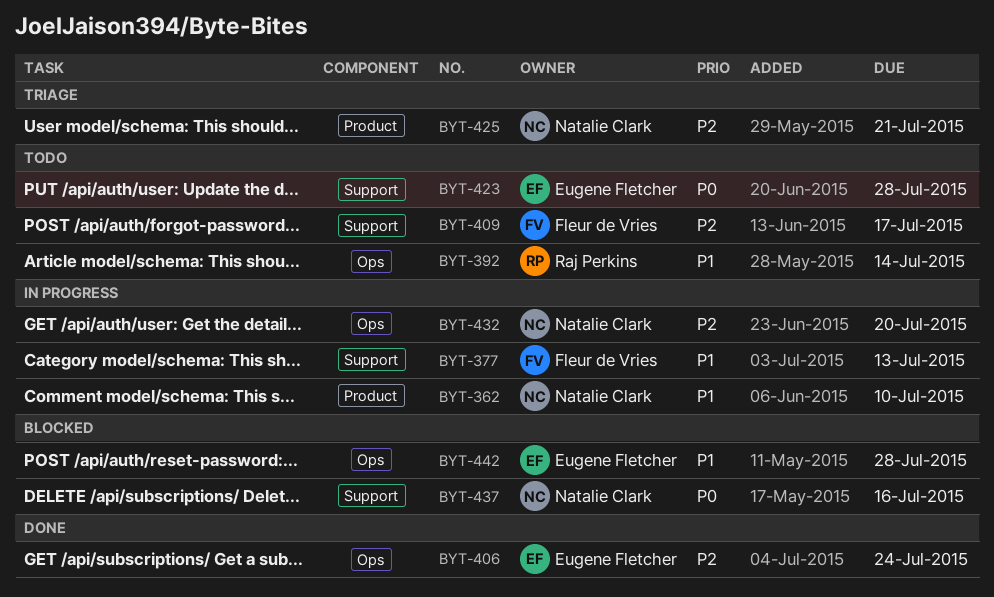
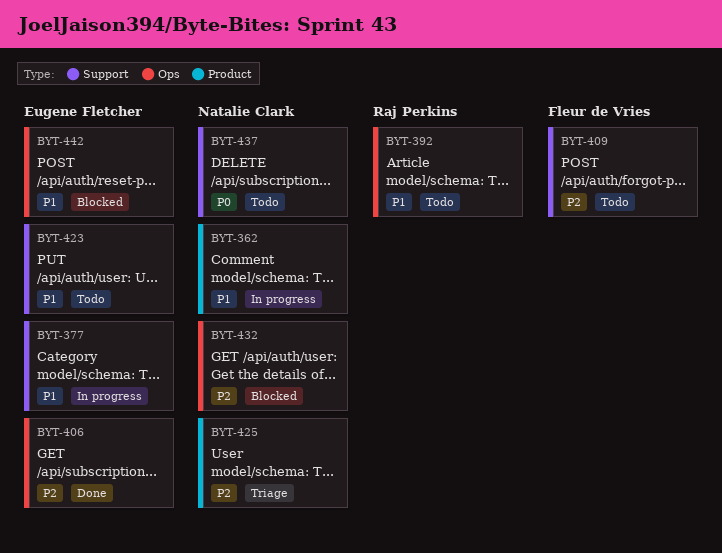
BYT-377, owner: Fleur de Vries -> Eugene Fletcher
BYT-423, priority: P0 -> P1
BYT-432, status: In progress -> Blocked
BYT-437, status: Blocked -> Todo

